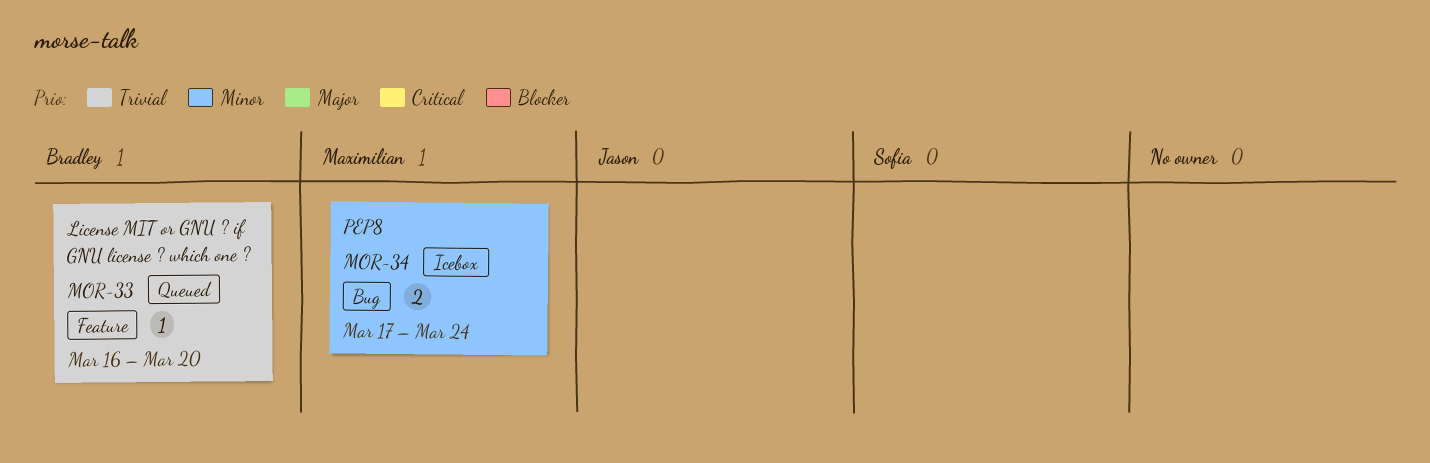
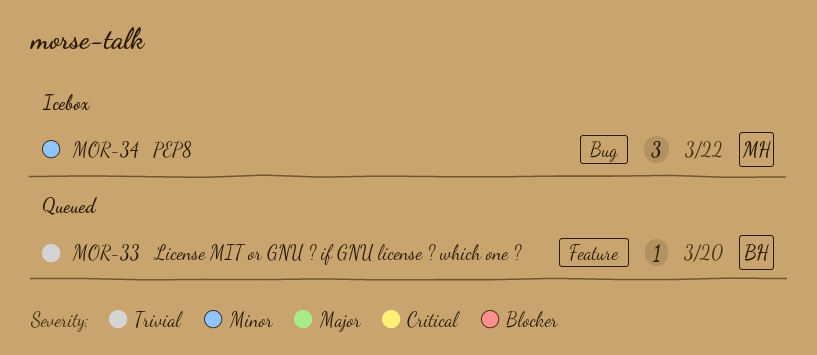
MOR-34, estimate: 2 -> 3
MOR-34, due: Mar 24 -> Mar 22

